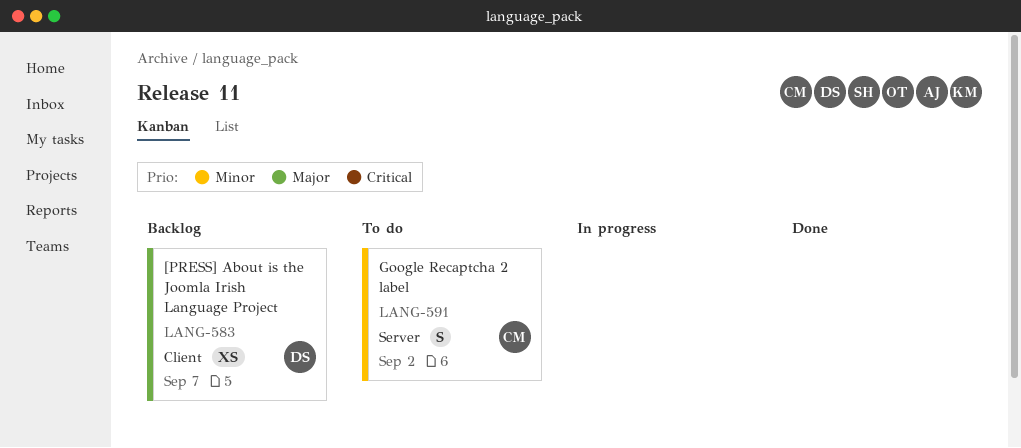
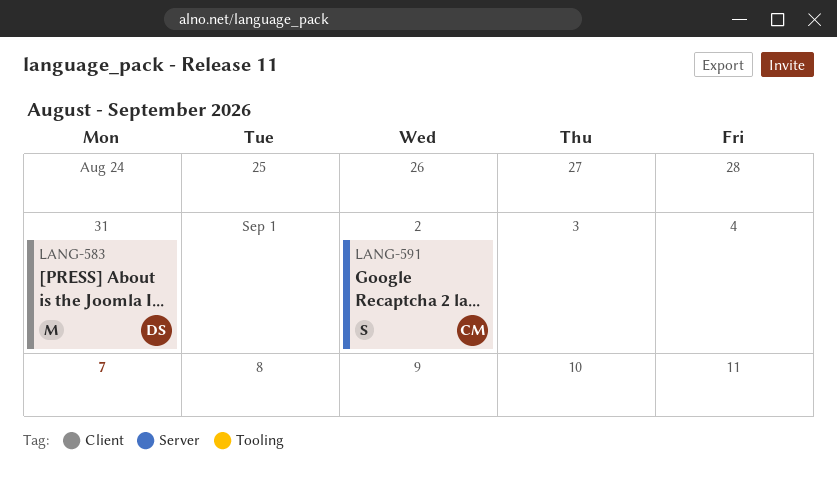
LANG-583, estimate: XS -> M
LANG-583, due: Sep 7 -> Aug 31

